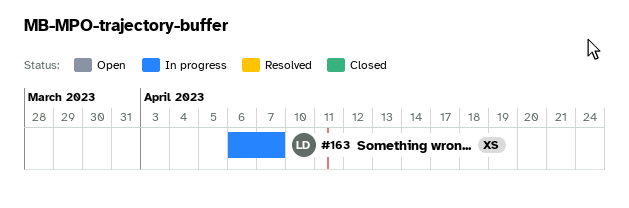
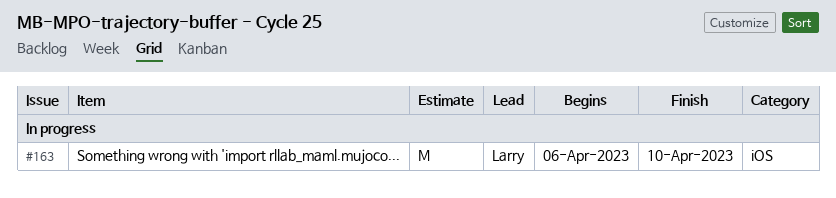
#163, estimate: XS -> M
#163, due: Apr 7 -> Apr 10

